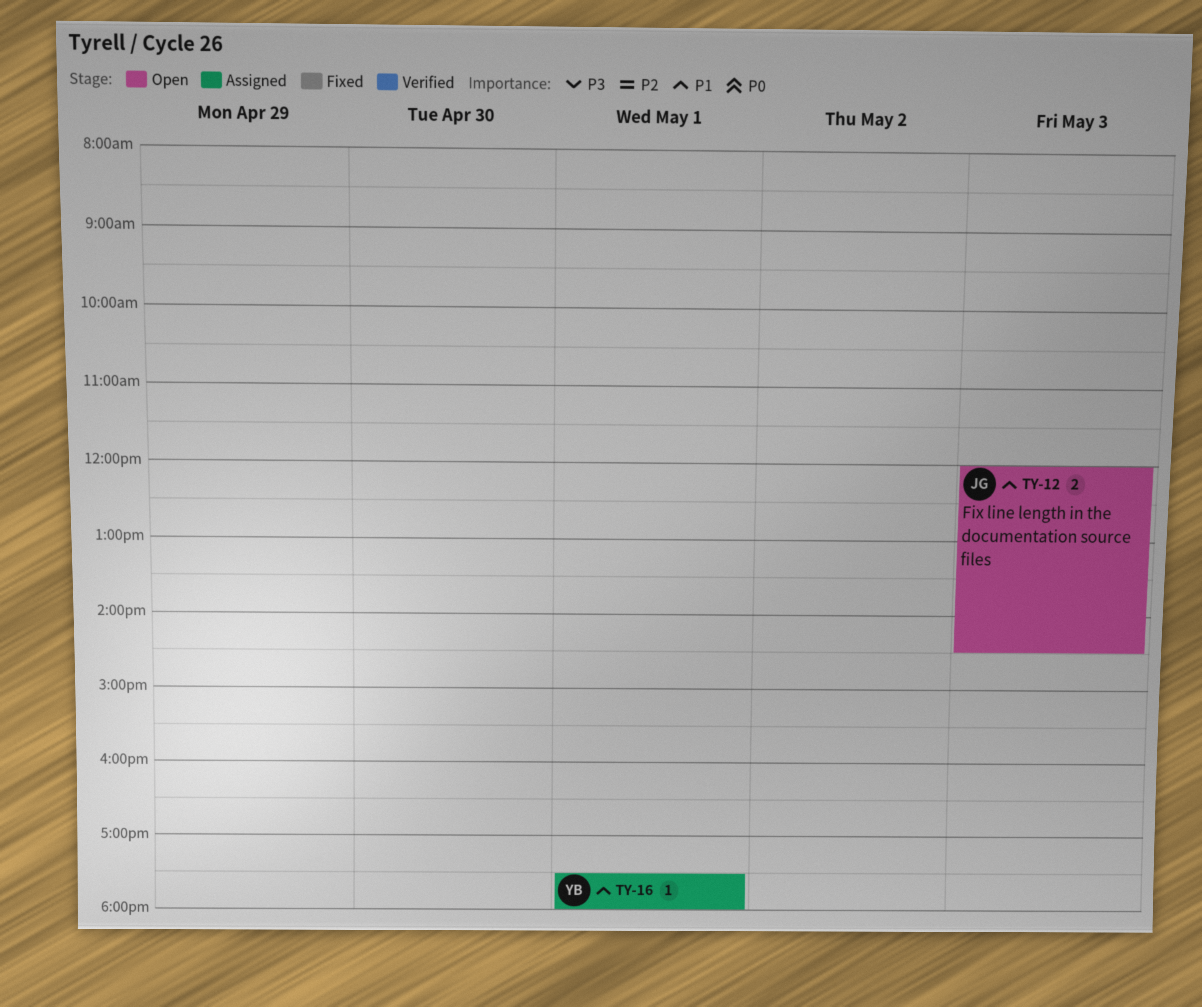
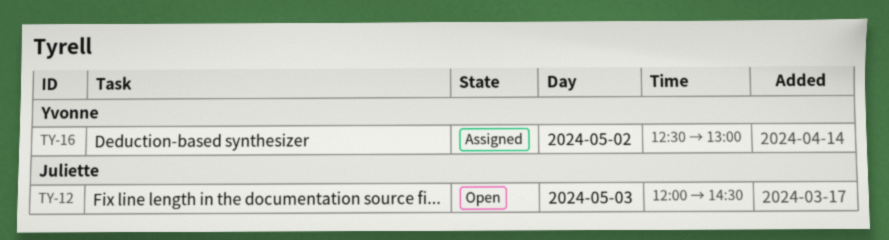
TY-16, day: May 1 -> May 2
TY-16, begins: 17:30 -> 12:30
TY-16, ends: 18:00 -> 13:00

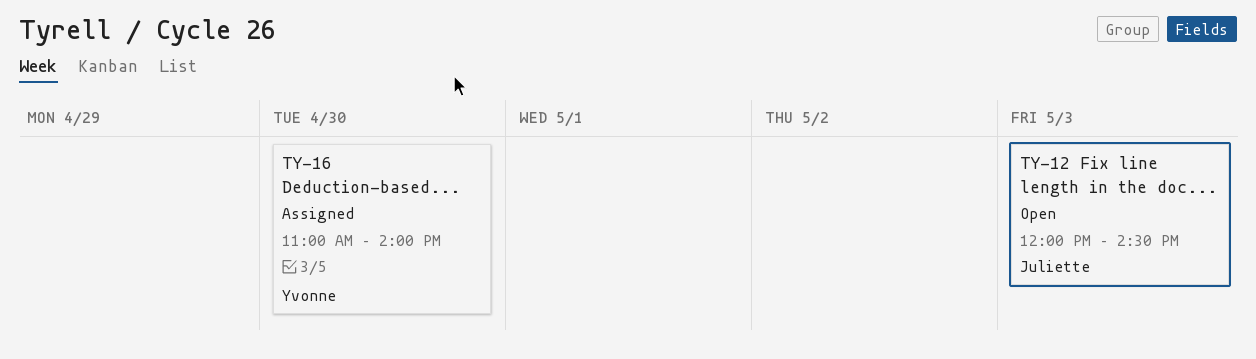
TY-16, day: May 2 -> Apr 30
TY-16, begins: 12:30 -> 11:00
TY-16, ends: 13:00 -> 14:00

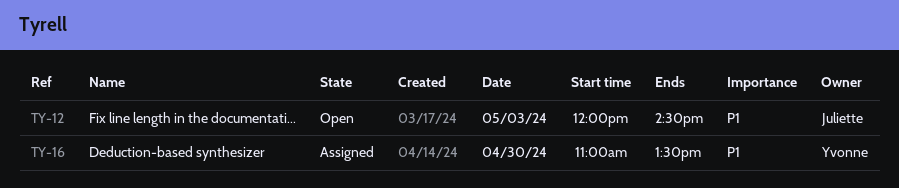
TY-16, ends: 14:00 -> 13:30

